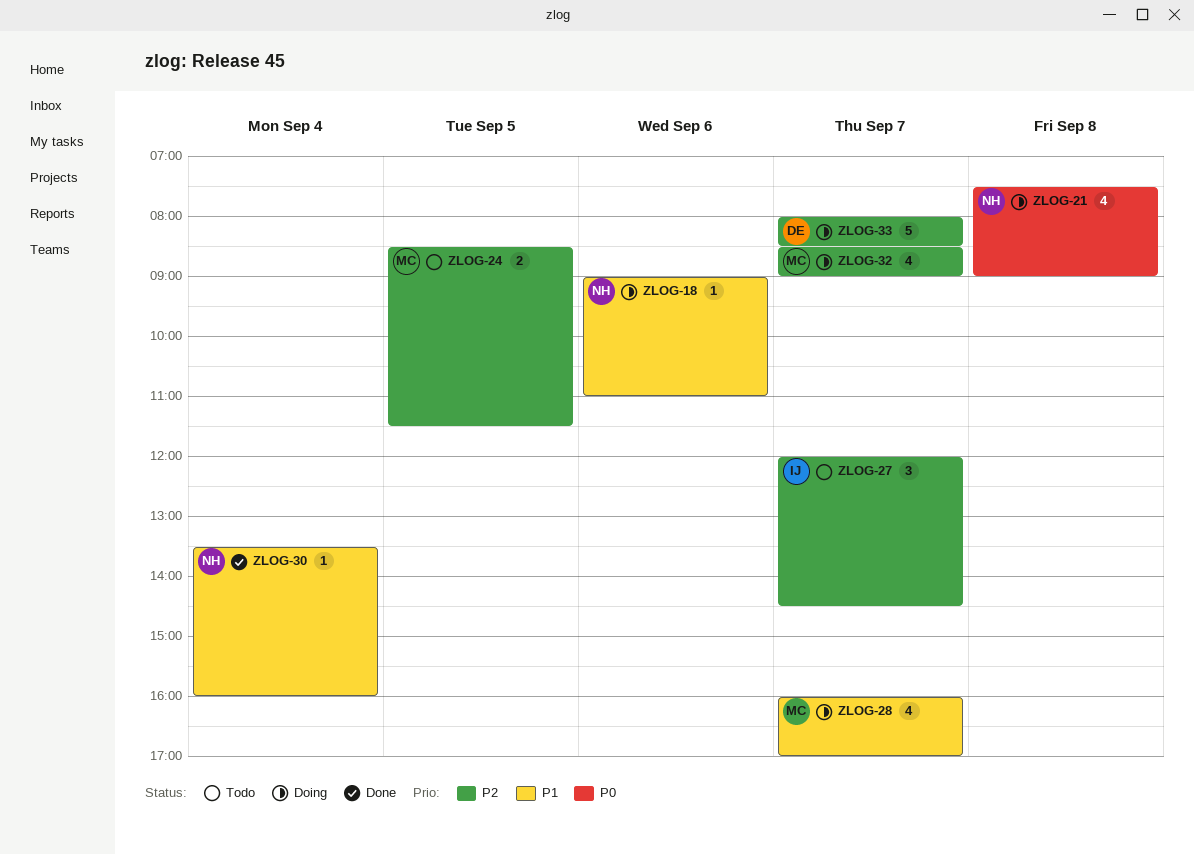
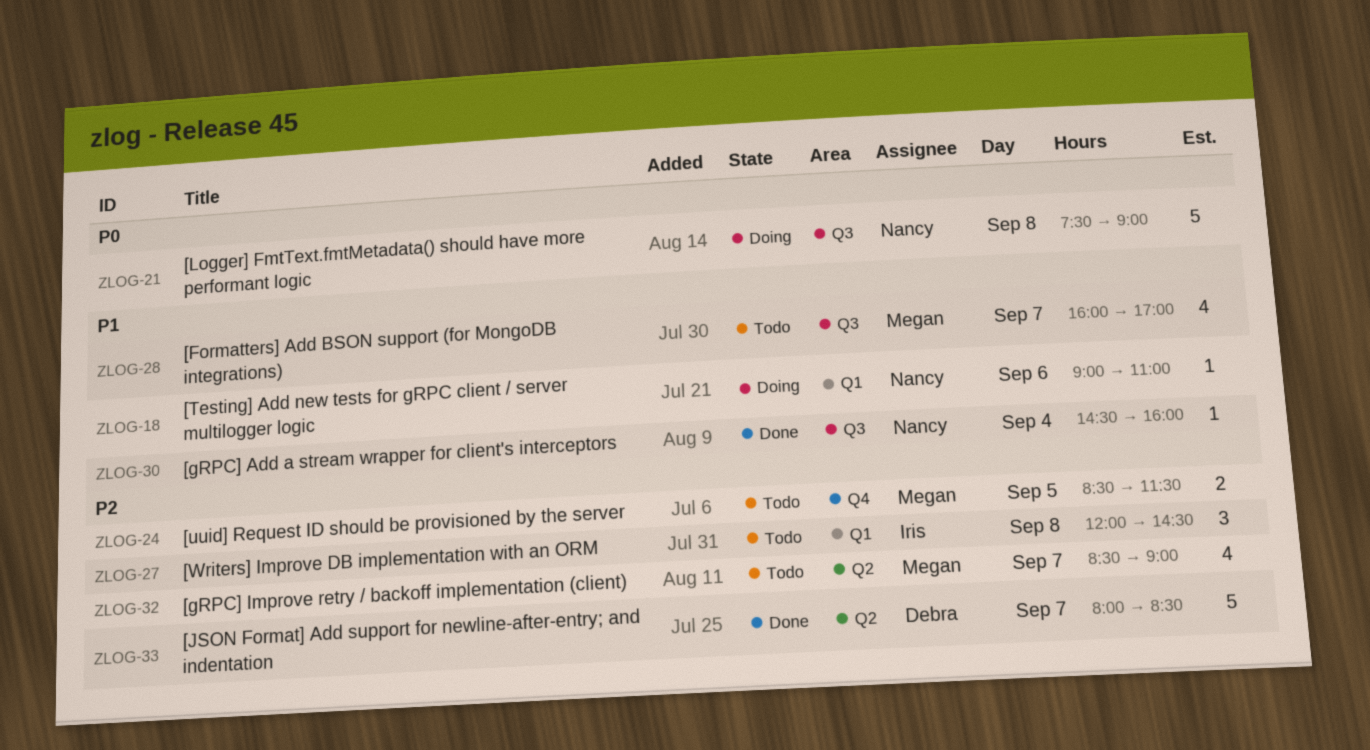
ZLOG-21, estimate: 4 -> 5
ZLOG-27, day: Sep 7 -> Sep 8
ZLOG-28, status: Doing -> Todo
ZLOG-30, begins: 13:30 -> 14:30
ZLOG-32, status: Doing -> Todo
ZLOG-33, status: Doing -> Done

